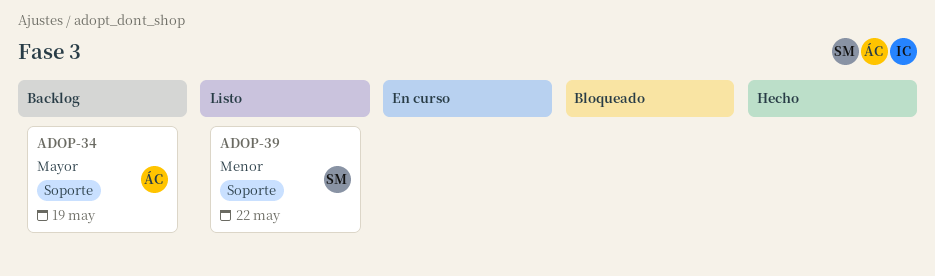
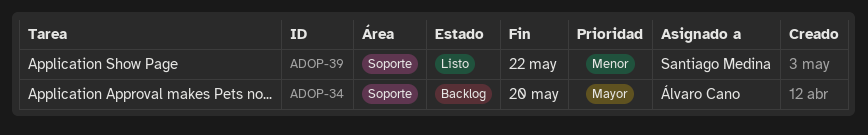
ADOP-34, due: May 19 -> May 20

